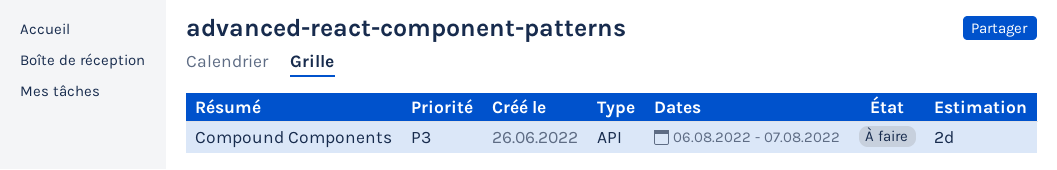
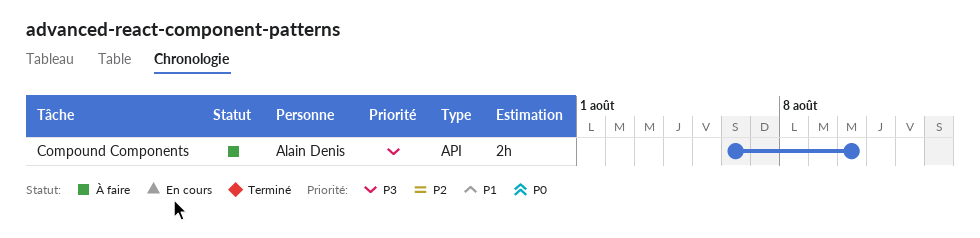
Compound Components, estimate: 2d -> 2h
Compound Components, due: Aug 7 -> Aug 10

